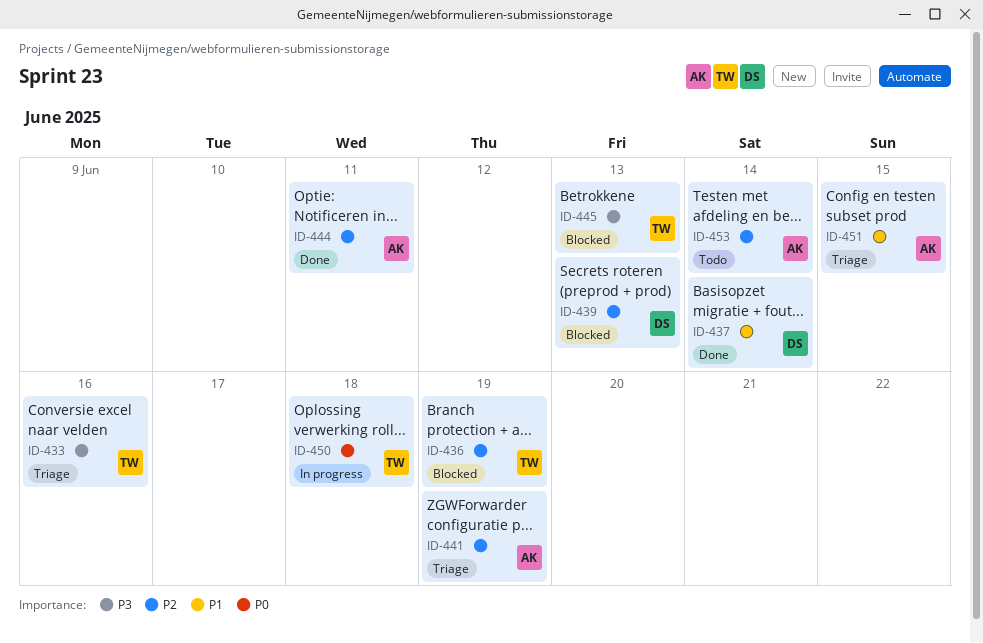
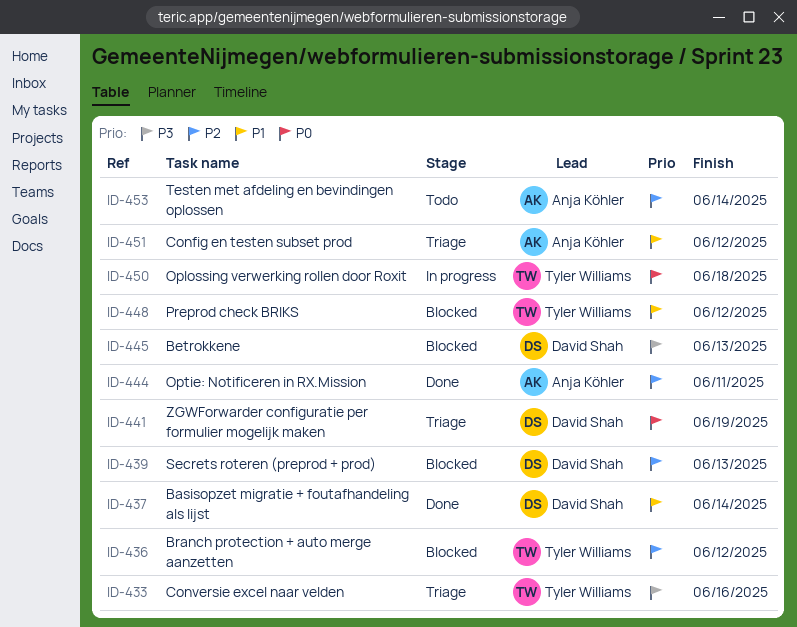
ID-436, due: Jun 19 -> Jun 12
ID-441, owner: Anja Köhler -> David Shah
ID-441, priority: P2 -> P0
ID-445, owner: Tyler Williams -> David Shah
ID-448: none -> present
ID-451, due: Jun 15 -> Jun 12

